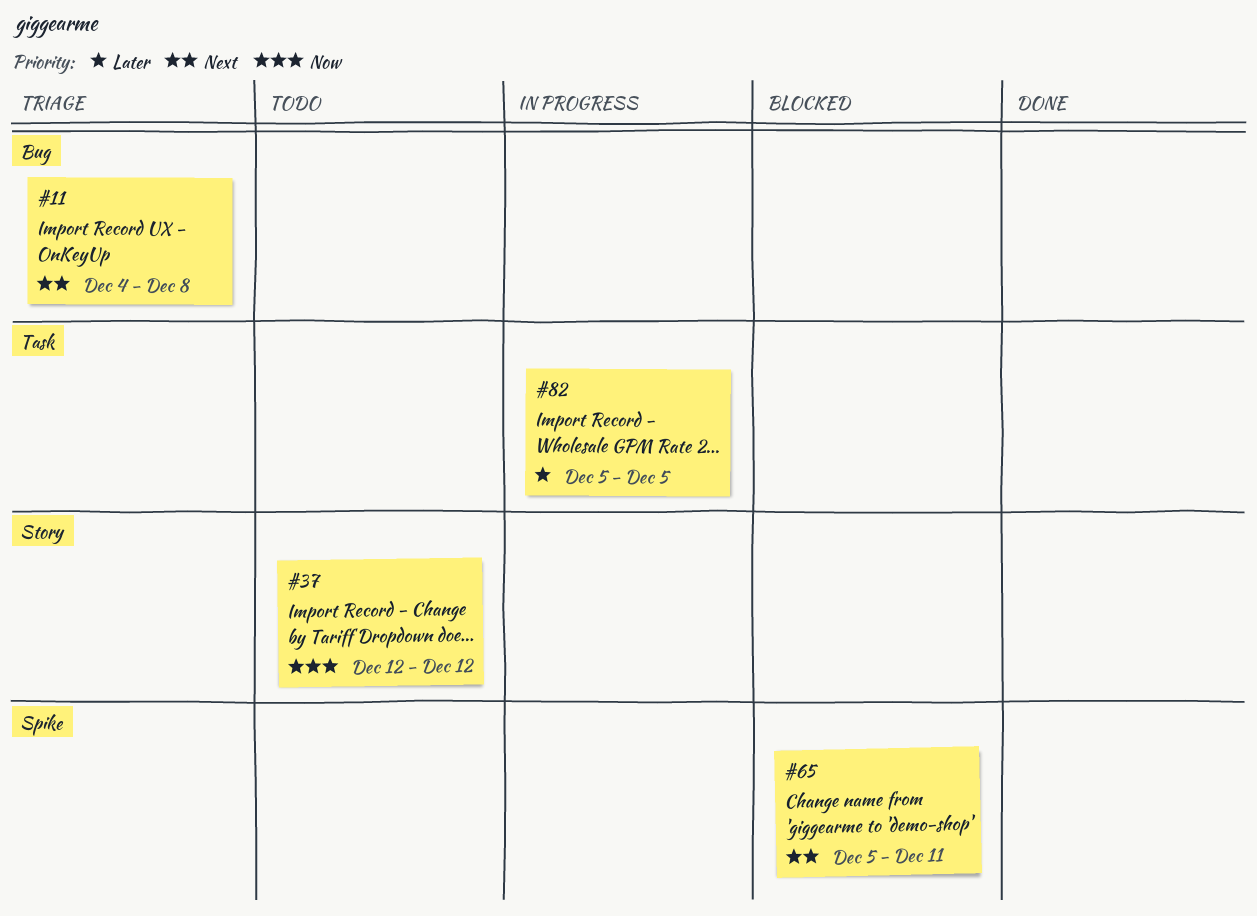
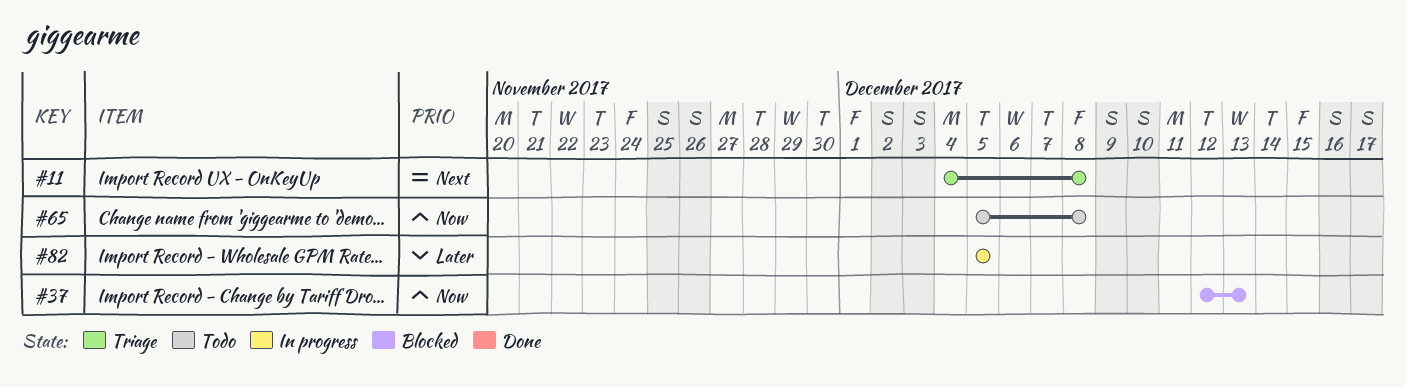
#37, status: Todo -> Blocked
#37, due: Dec 12 -> Dec 13
#65, status: Blocked -> Todo
#65, priority: Next -> Now
#65, due: Dec 11 -> Dec 8

